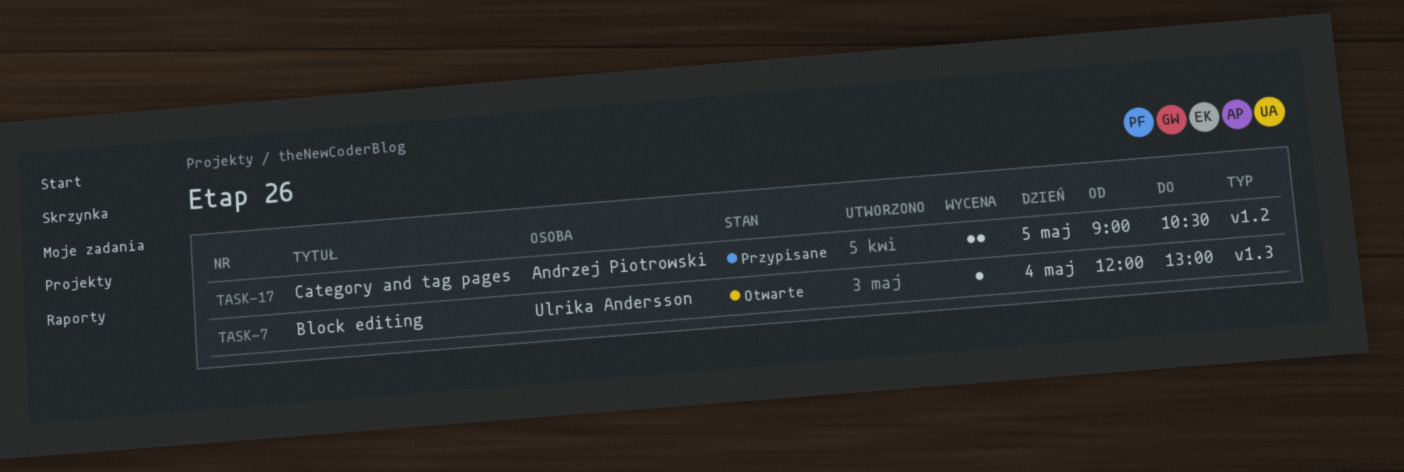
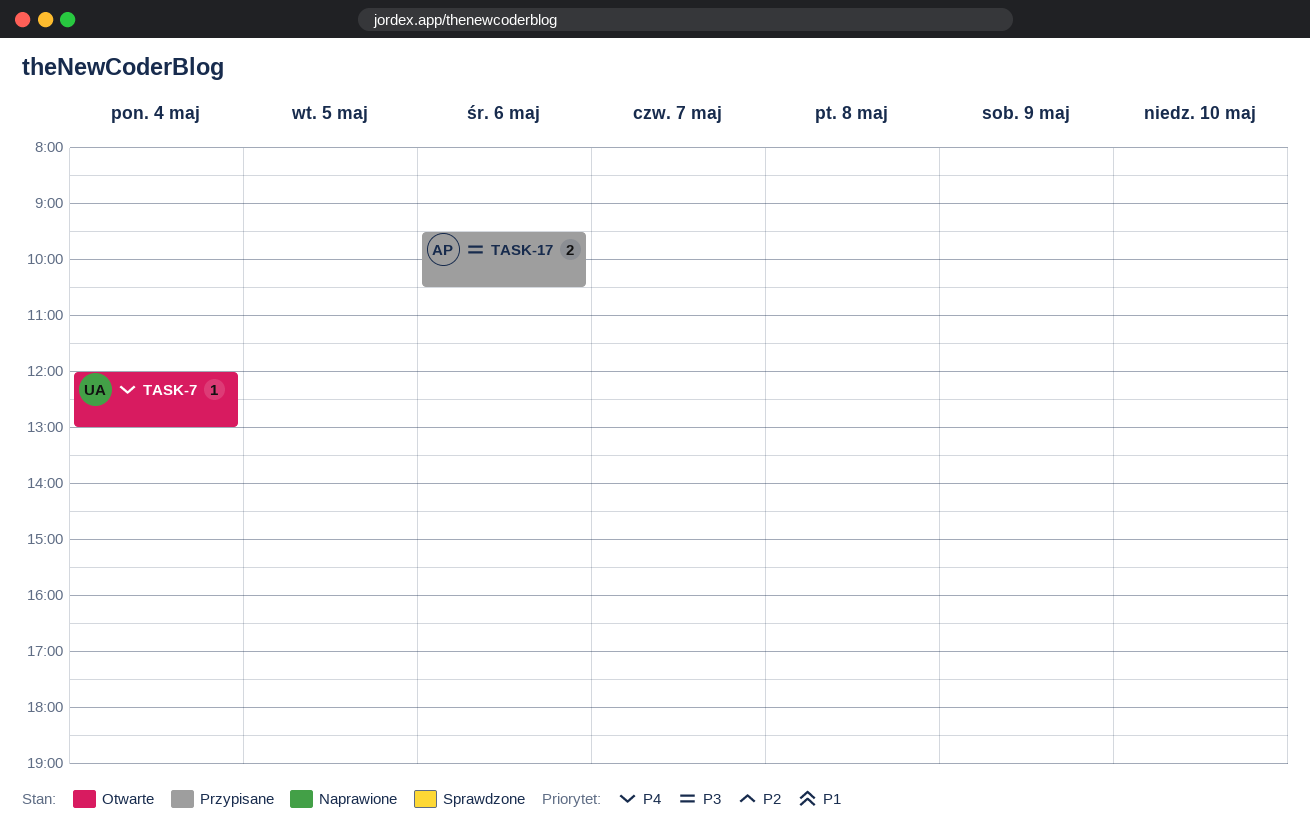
TASK-17, day: May 5 -> May 6
TASK-17, begins: 09:00 -> 09:30

